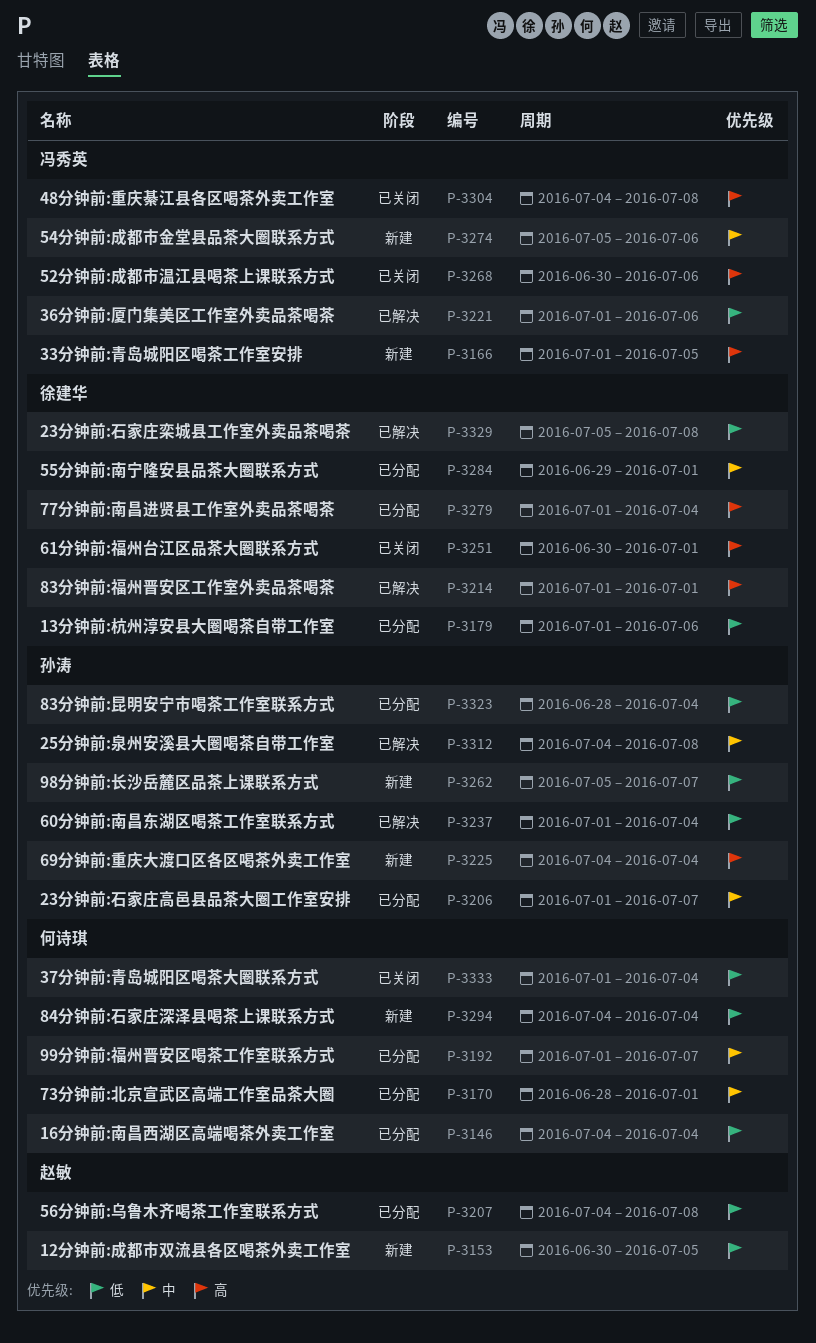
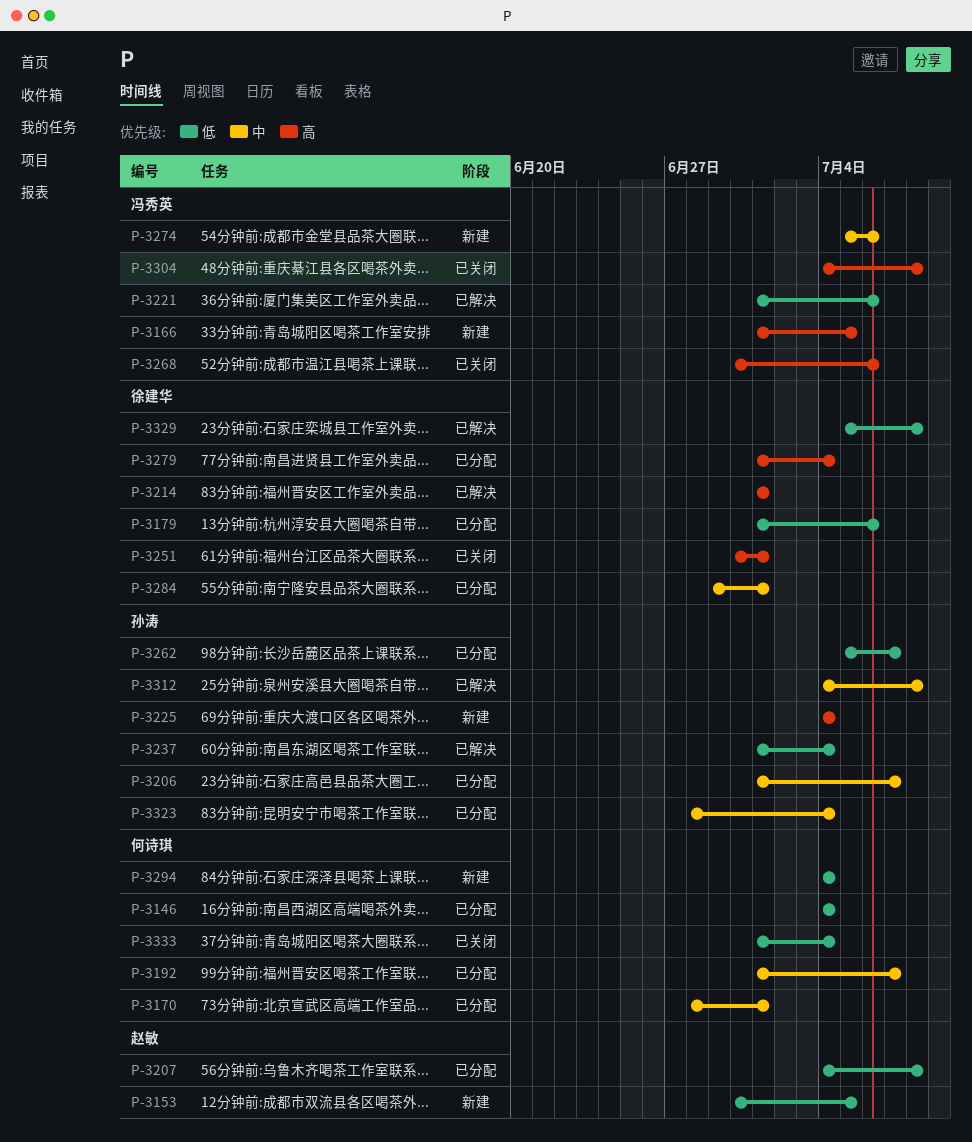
P-3262, status: 新建 -> 已分配
P-3323, priority: 低 -> 中

